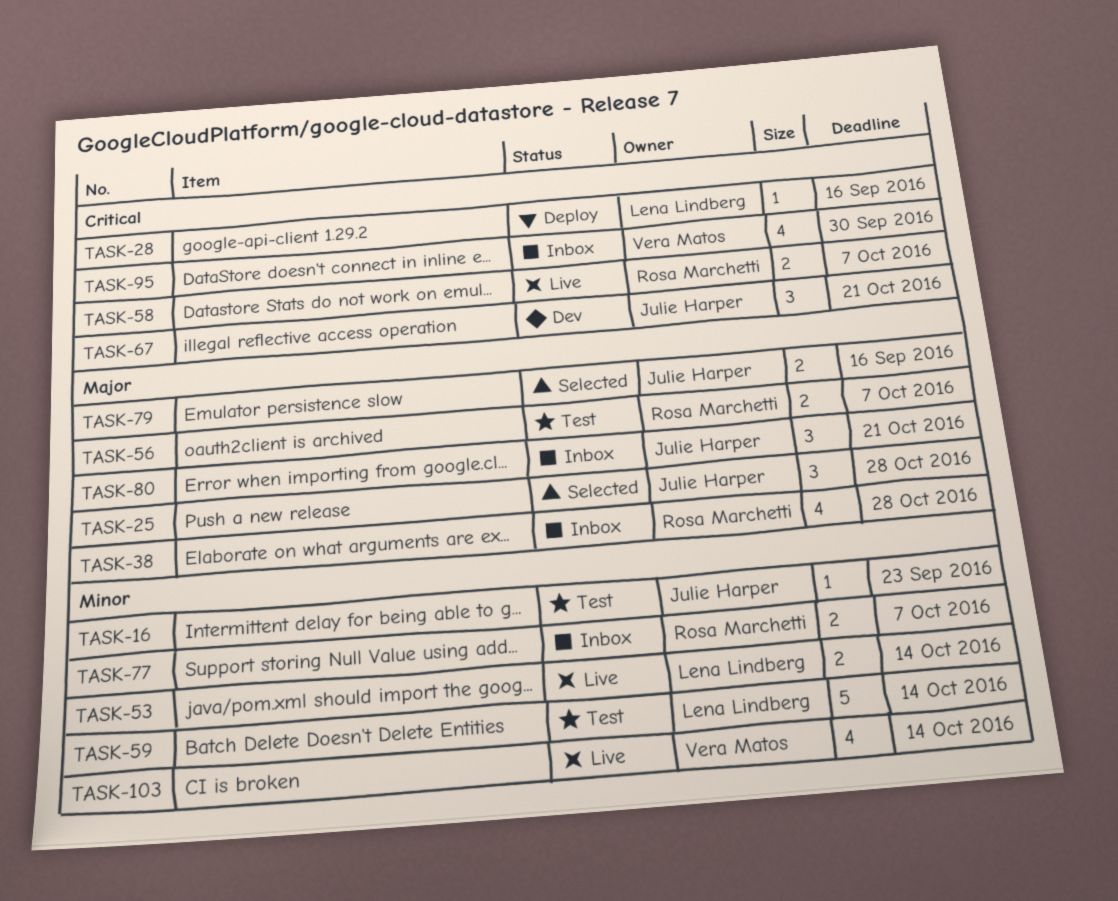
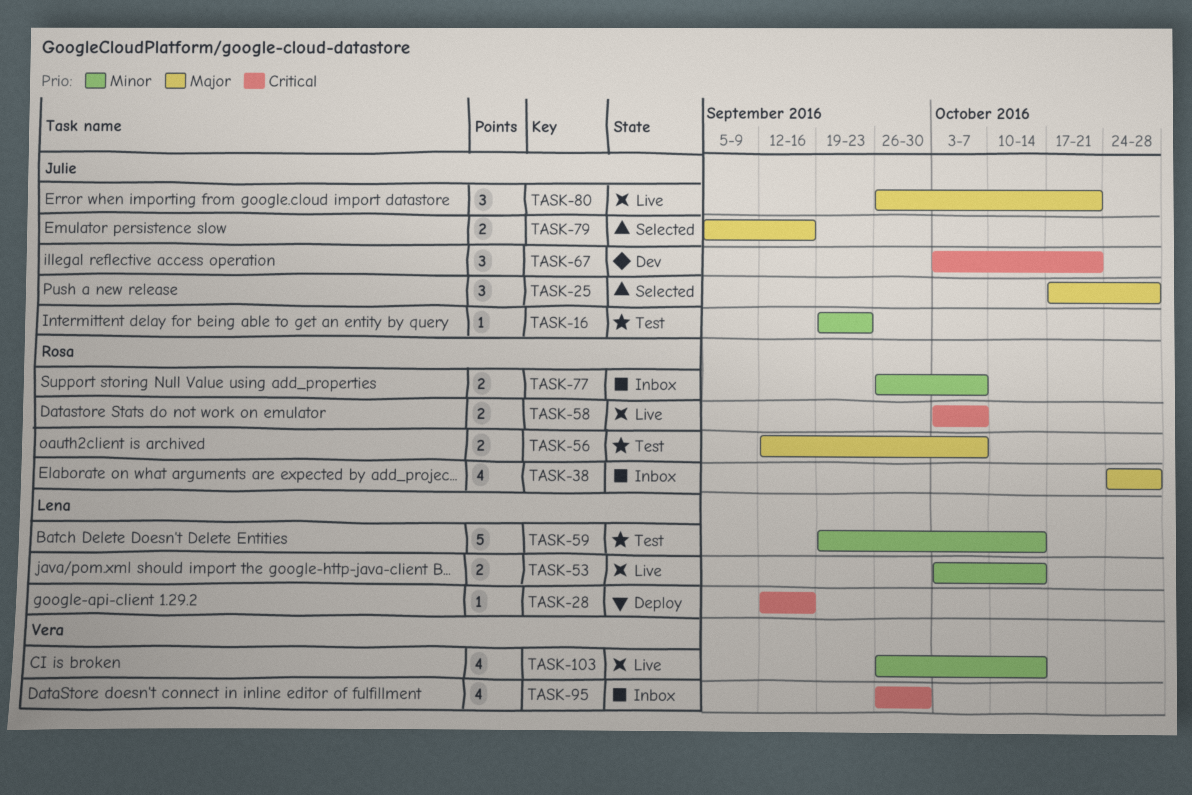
TASK-80, status: Inbox -> Live

